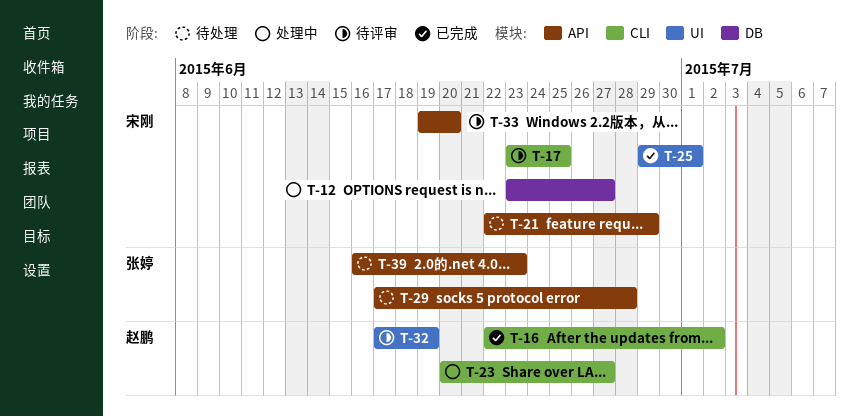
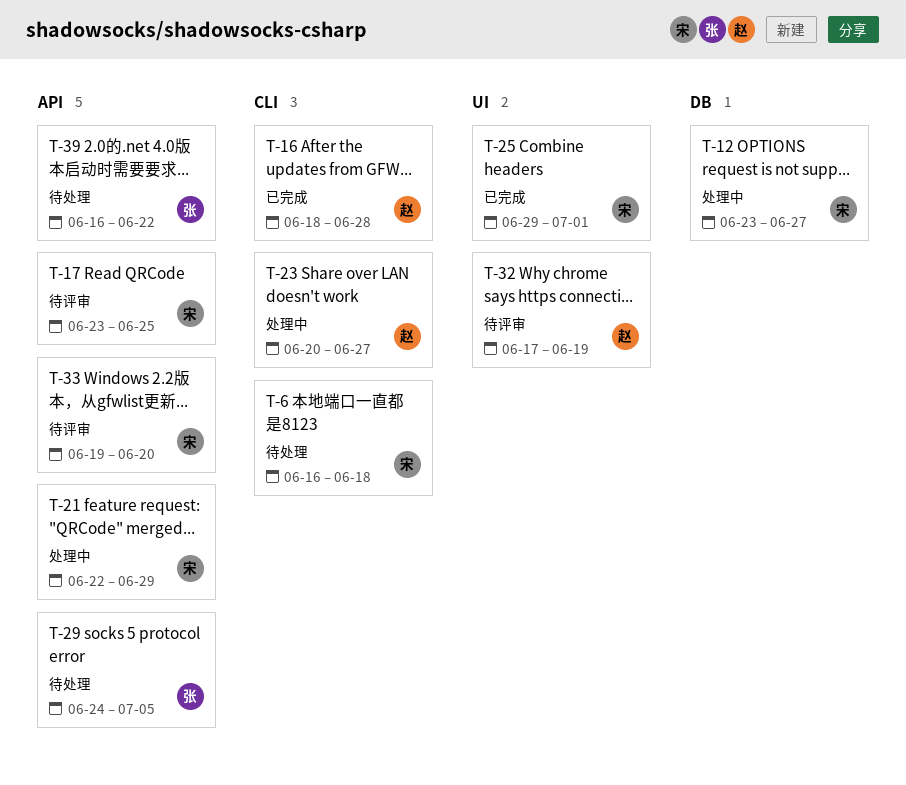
T-6: none -> present
T-16, start: Jun 22 -> Jun 18
T-16, due: Jul 2 -> Jun 28
T-17, label: CLI -> API
T-21, status: 待处理 -> 处理中
T-29, start: Jun 17 -> Jun 24
T-29, due: Jun 28 -> Jul 5
T-39, due: Jun 23 -> Jun 22

